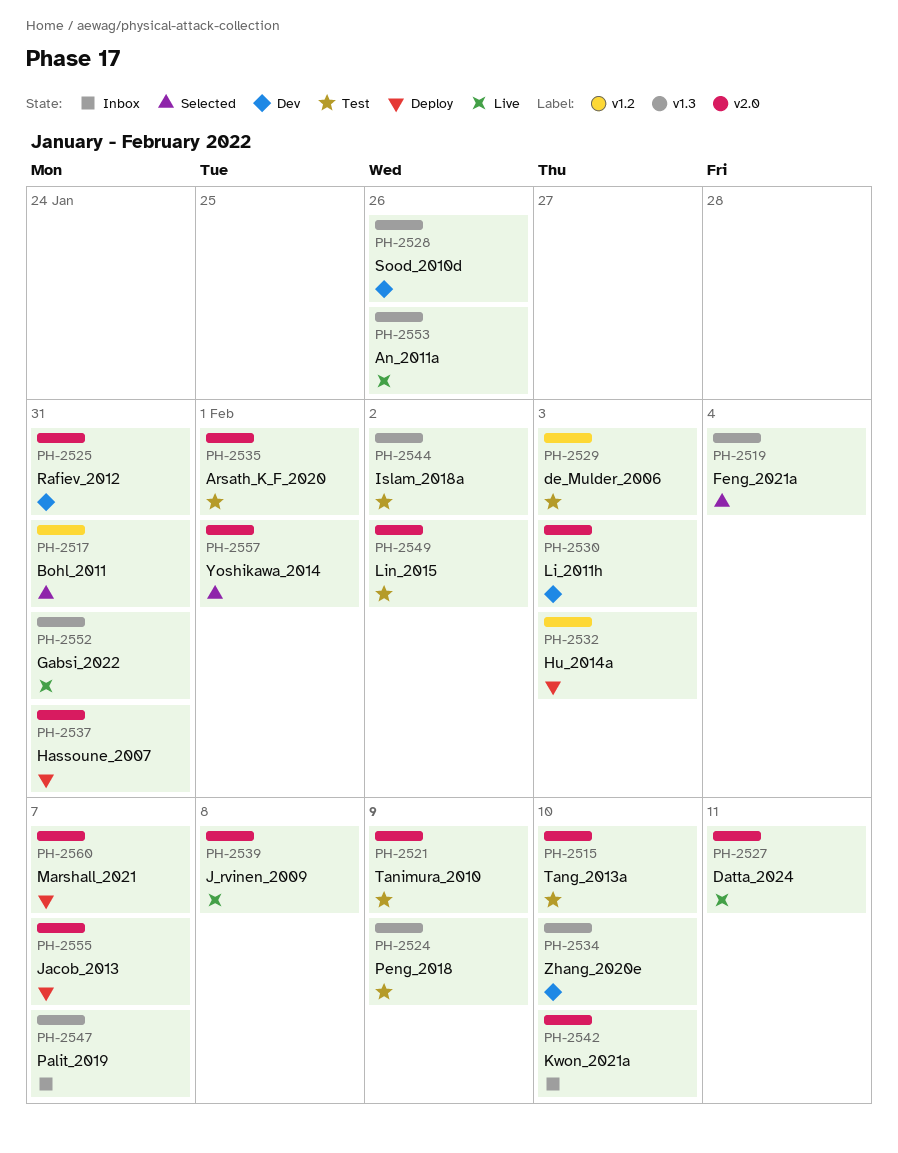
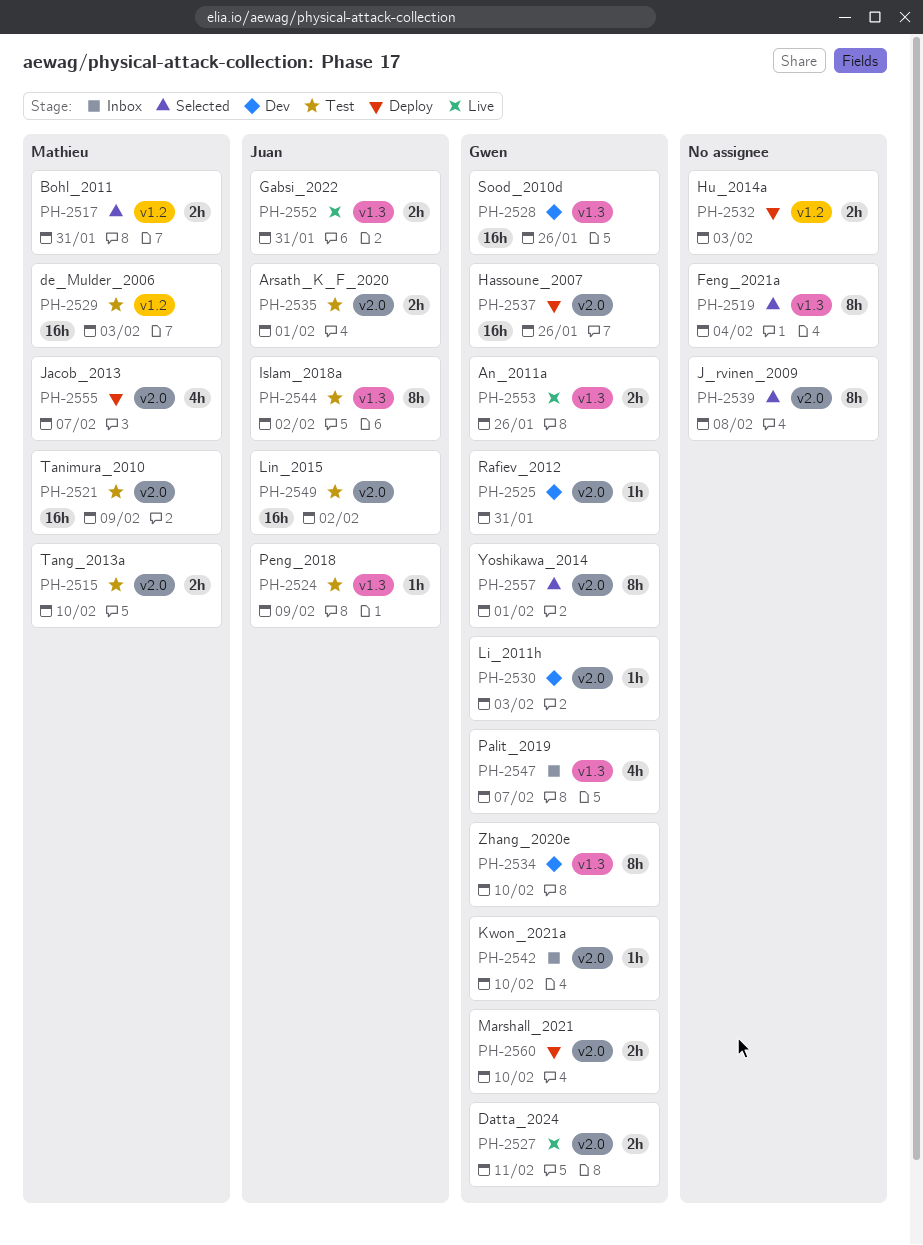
PH-2537, due: Jan 31 -> Jan 26
PH-2539, status: Live -> Selected
PH-2560, due: Feb 7 -> Feb 10

